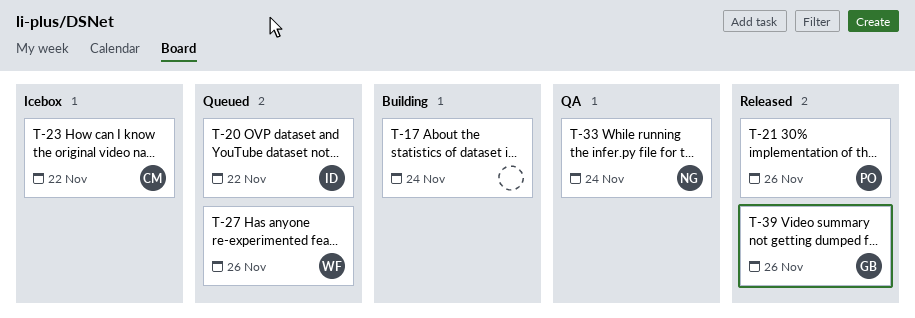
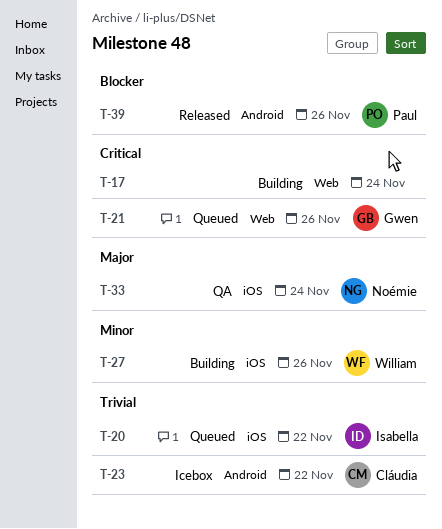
T-21, status: Released -> Queued
T-21, owner: Paul -> Gwen
T-27, status: Queued -> Building
T-39, owner: Gwen -> Paul

